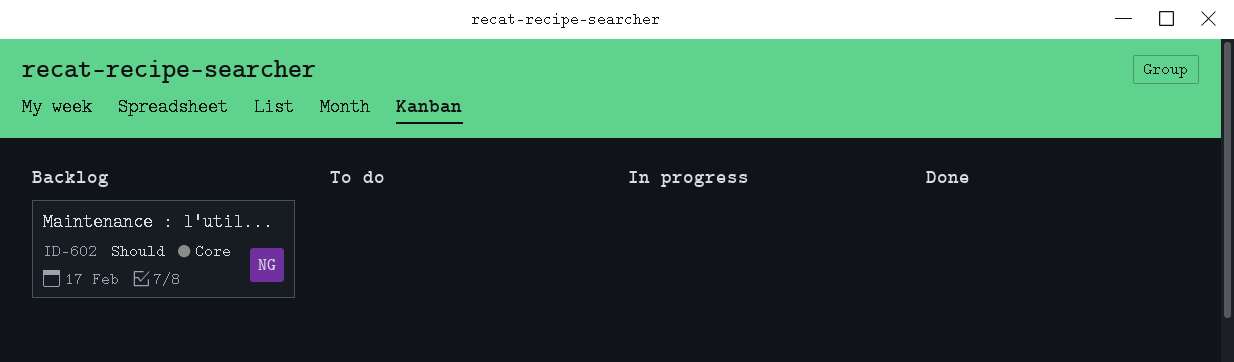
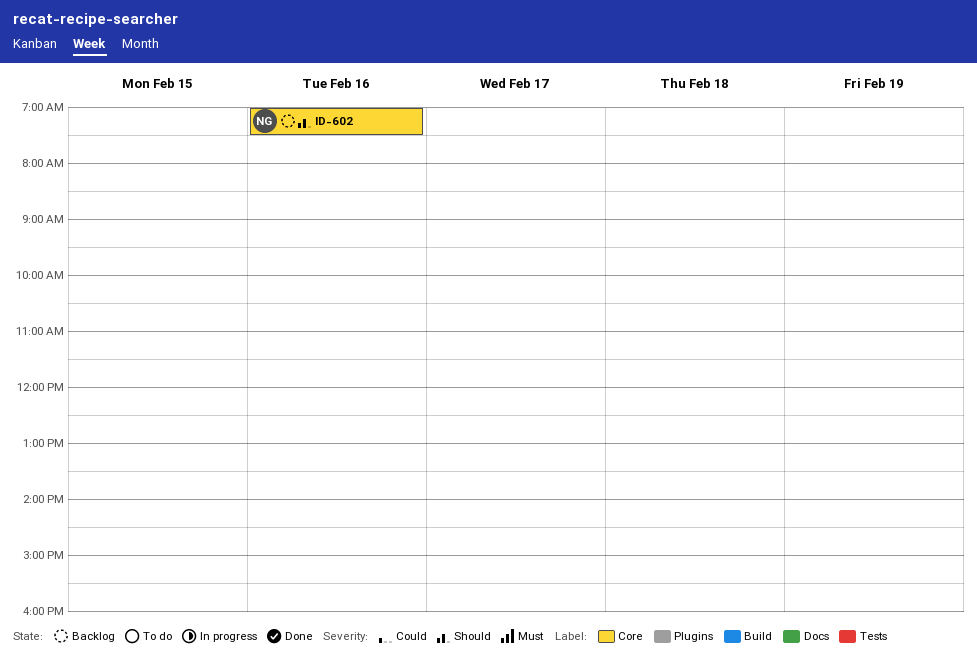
ID-602, day: Feb 17 -> Feb 16

